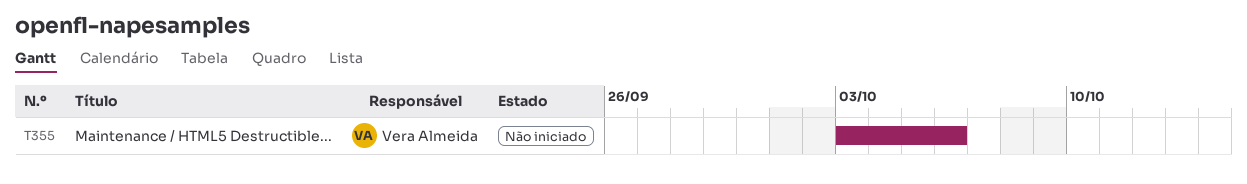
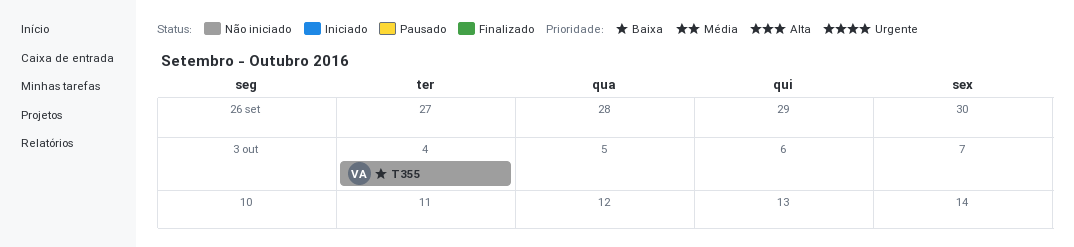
T355, start: Oct 3 -> Oct 4
T355, due: Oct 6 -> Oct 4

